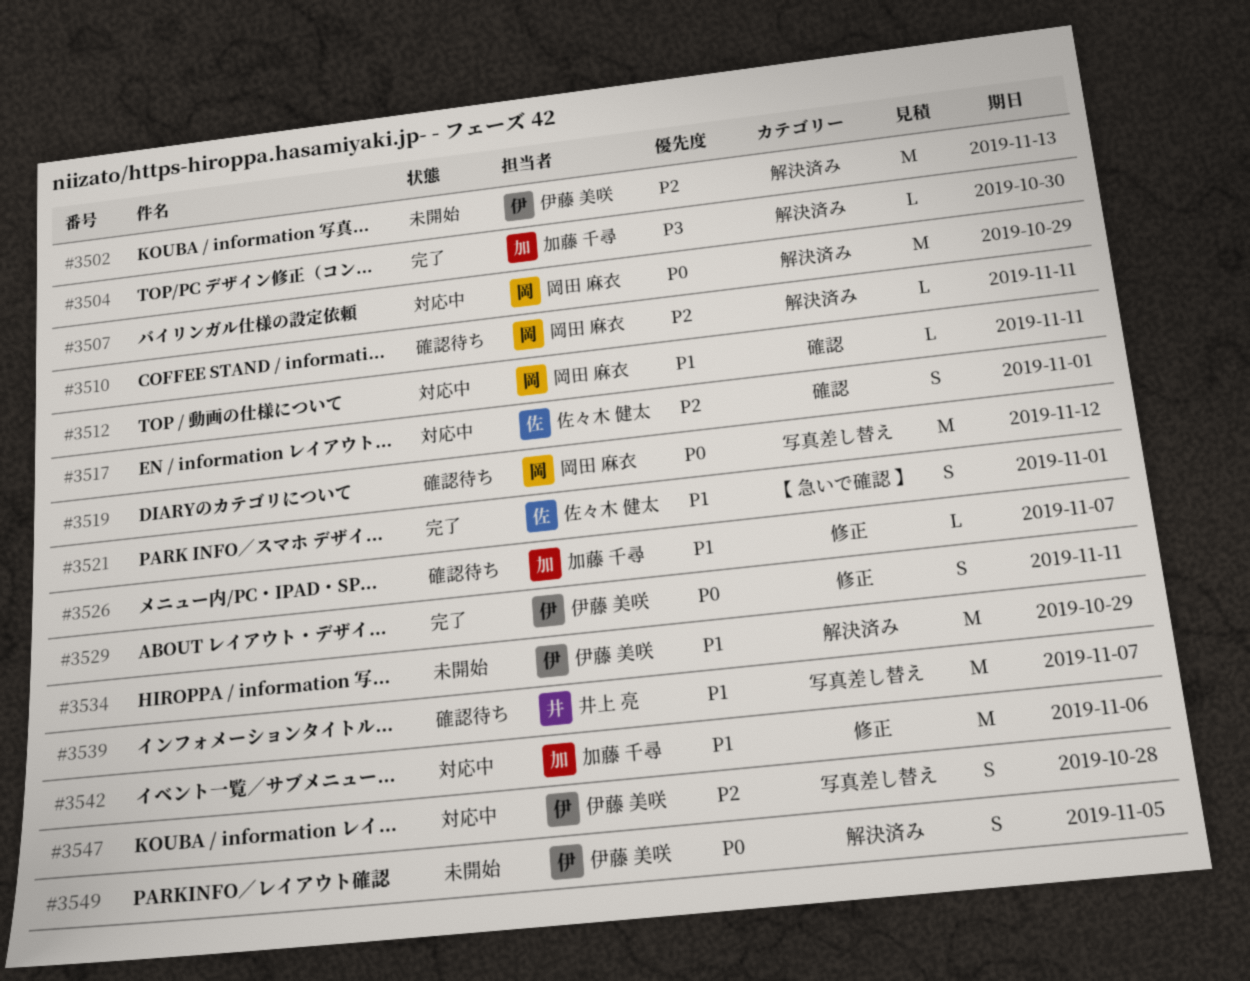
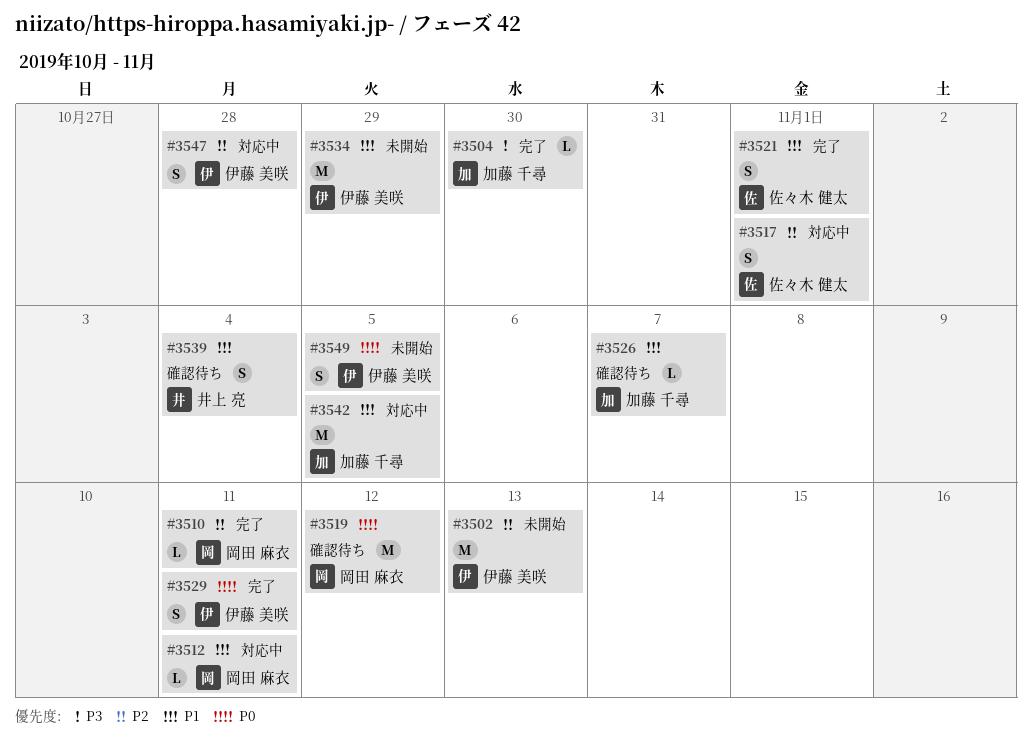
#3507: present -> none
#3510, status: 確認待ち -> 完了
#3539, estimate: M -> S
#3539, due: Nov 7 -> Nov 4
#3542, due: Nov 6 -> Nov 5

